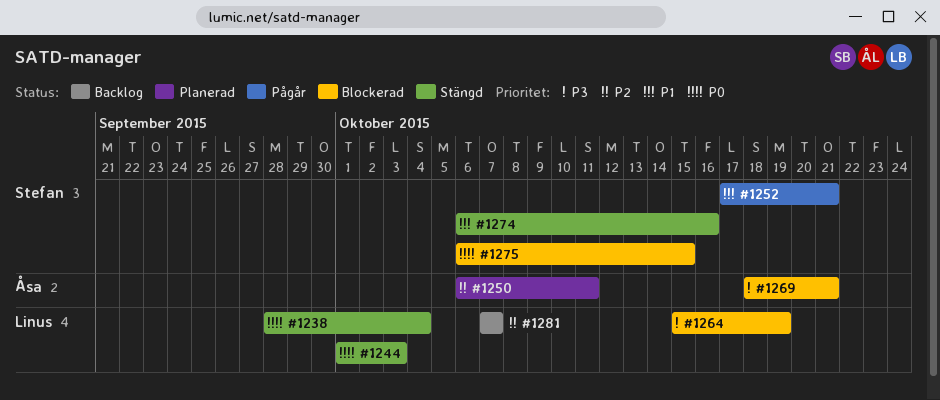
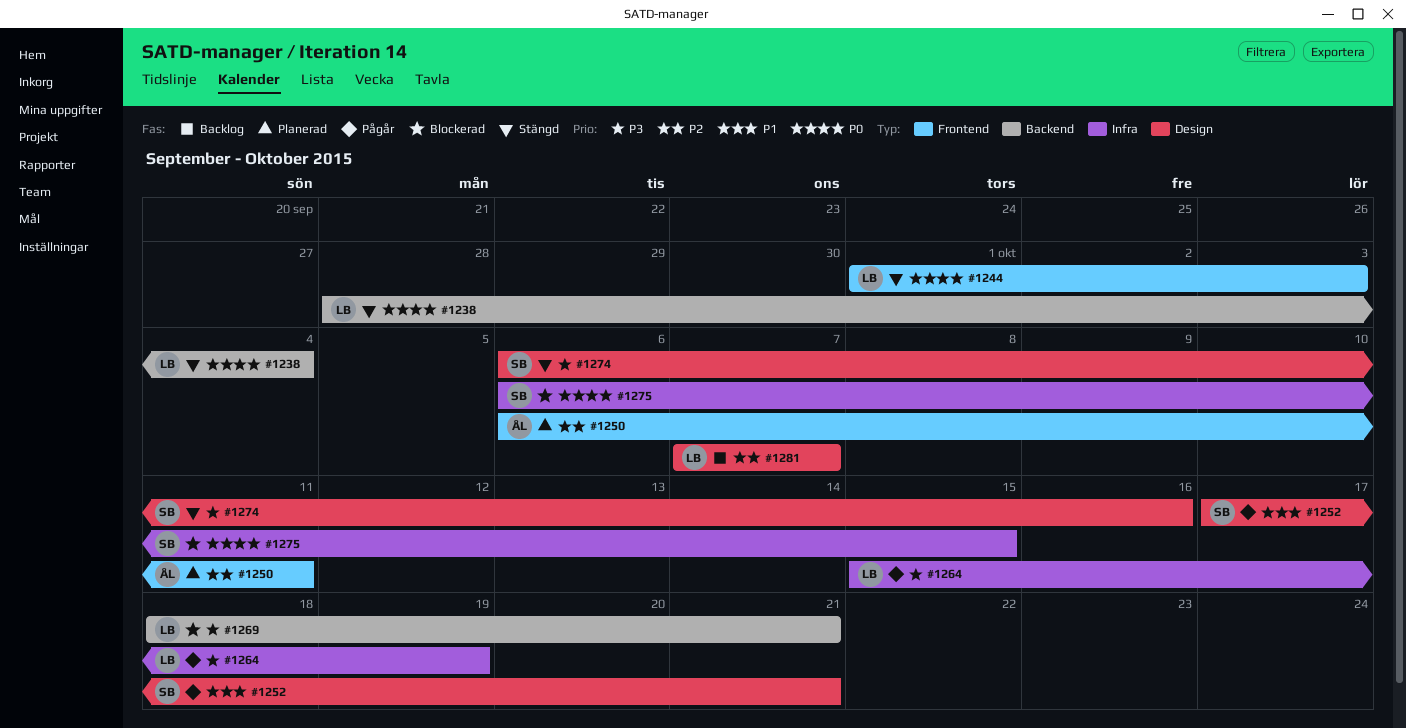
#1264, status: Blockerad -> Pågår
#1269, owner: Åsa -> Linus
#1274, priority: P1 -> P3

